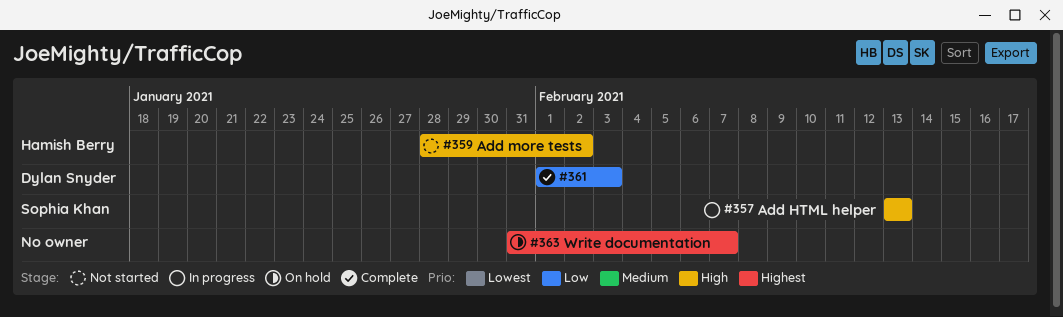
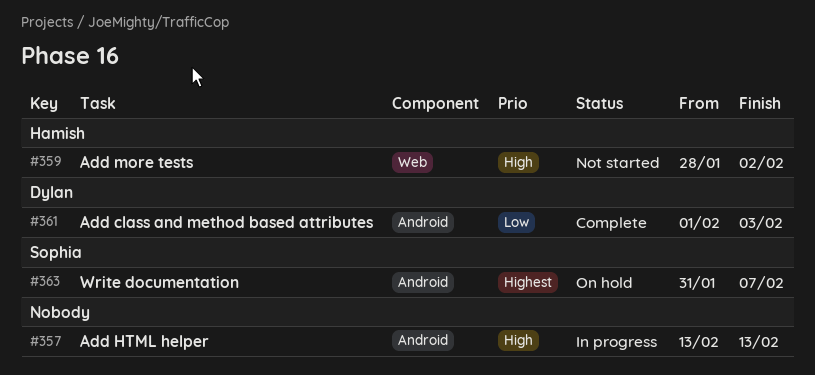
#357, owner: Sophia Khan -> none
#363, owner: none -> Sophia Khan

